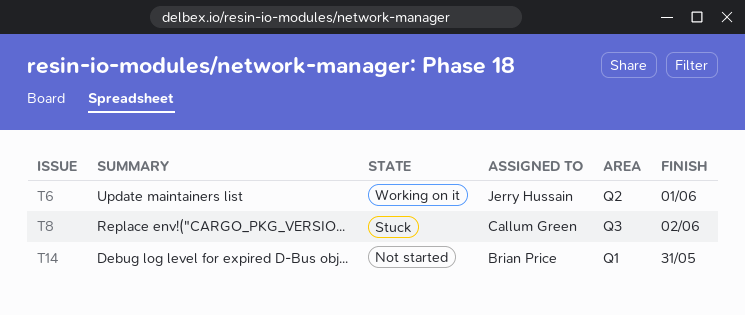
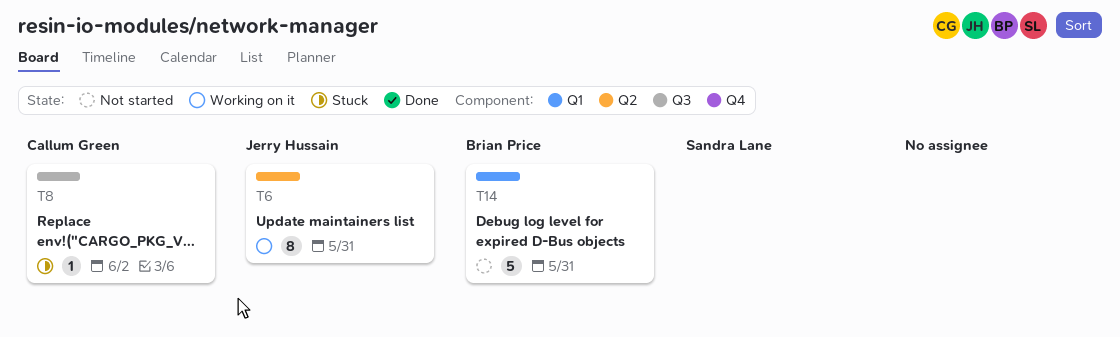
T6, due: Jun 1 -> May 31

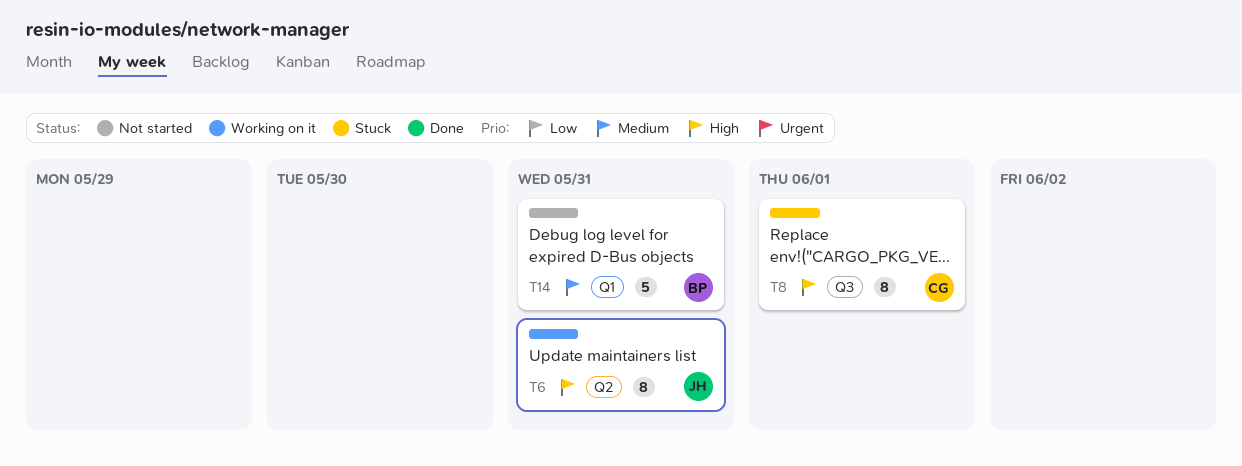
T8, estimate: 1 -> 8
T8, due: Jun 2 -> Jun 1

